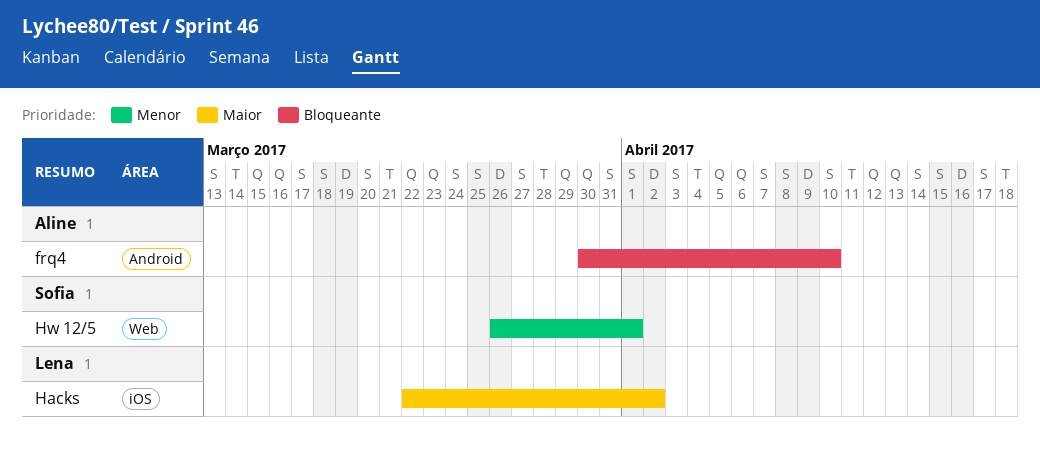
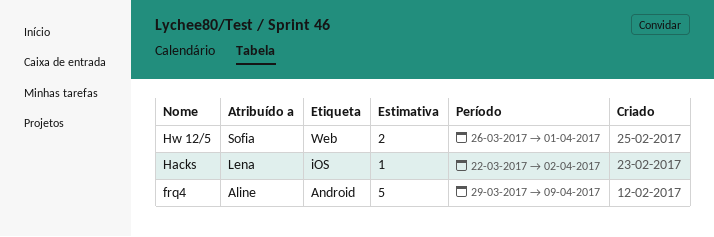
frq4, start: Mar 30 -> Mar 29
frq4, due: Apr 10 -> Apr 9

